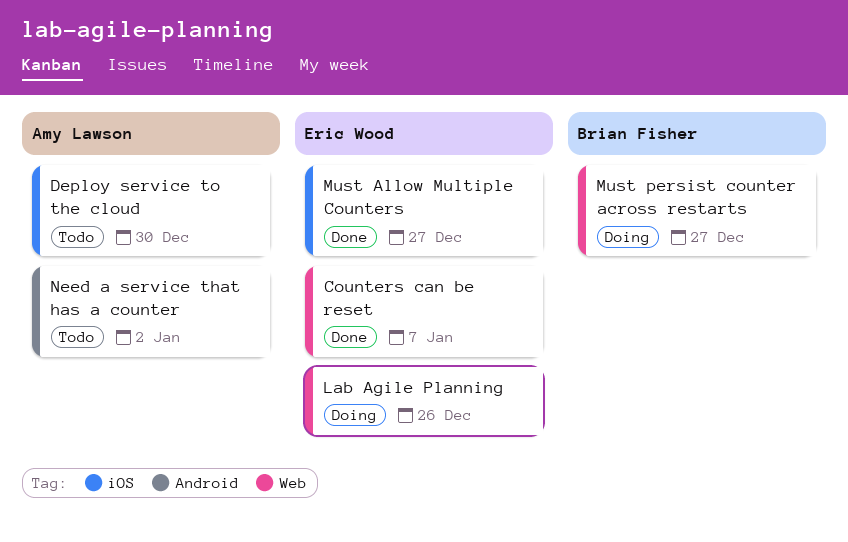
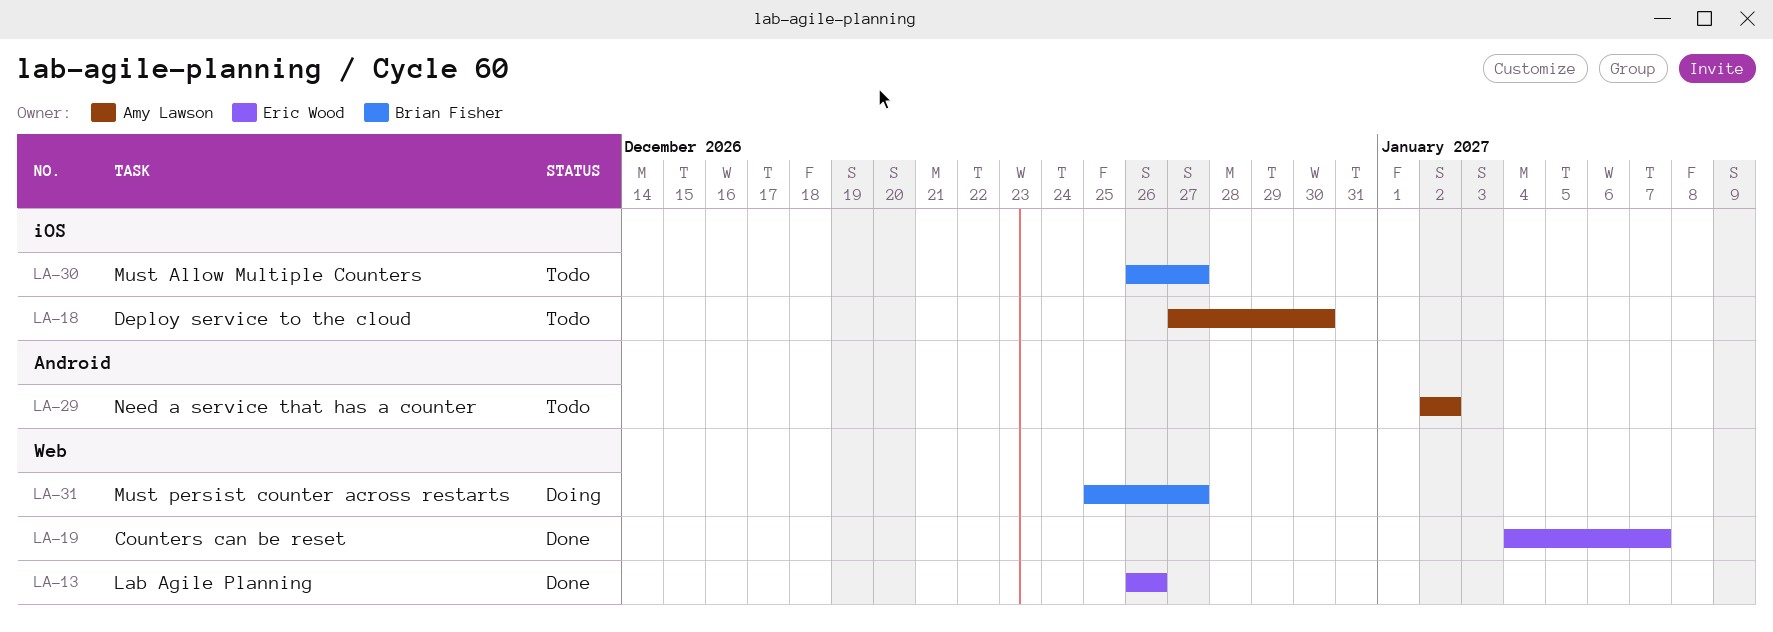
Lab Agile Planning, status: Doing -> Done
Must Allow Multiple Counters, status: Done -> Todo
Must Allow Multiple Counters, owner: Eric Wood -> Brian Fisher

